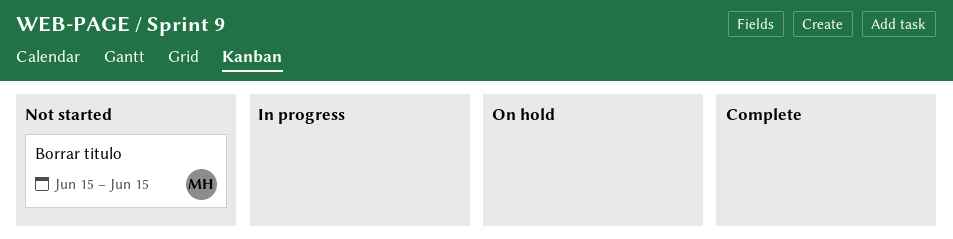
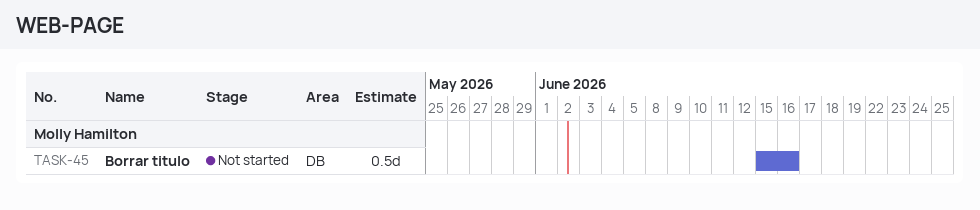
Borrar titulo, due: Jun 15 -> Jun 16

